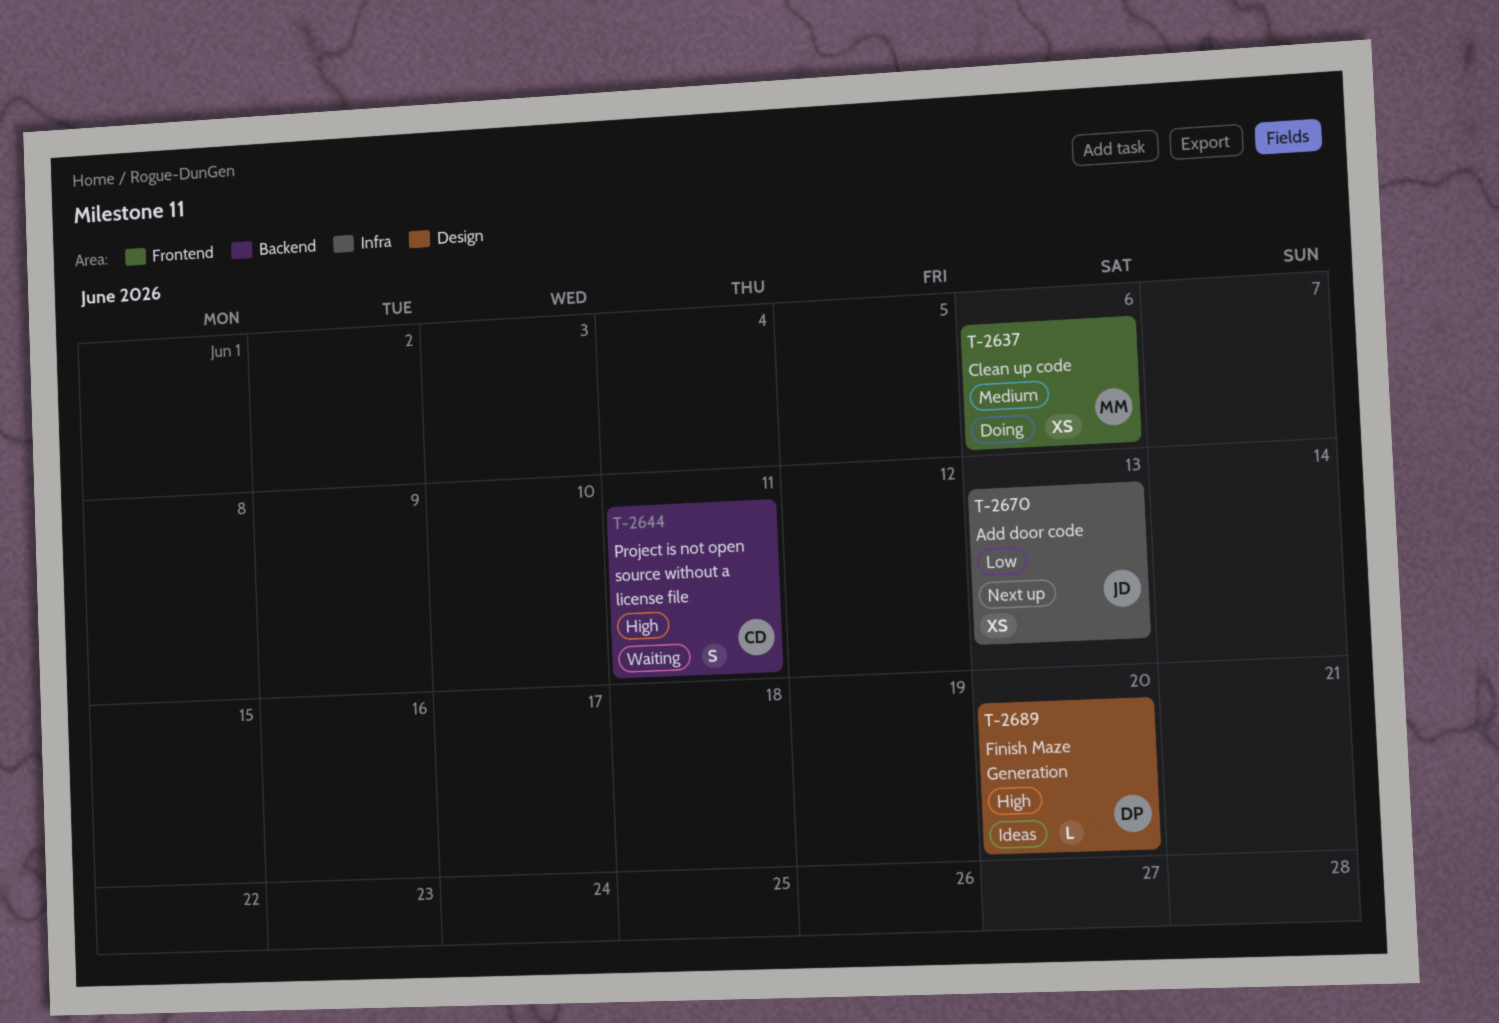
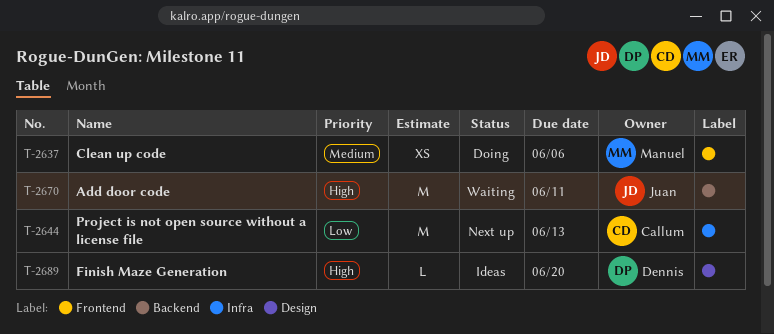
T-2644, status: Waiting -> Next up
T-2644, priority: High -> Low
T-2644, label: Backend -> Infra
T-2644, estimate: S -> M
T-2644, due: Jun 11 -> Jun 13
T-2670, status: Next up -> Waiting
T-2670, priority: Low -> High
T-2670, label: Infra -> Backend
T-2670, estimate: XS -> M
T-2670, due: Jun 13 -> Jun 11

